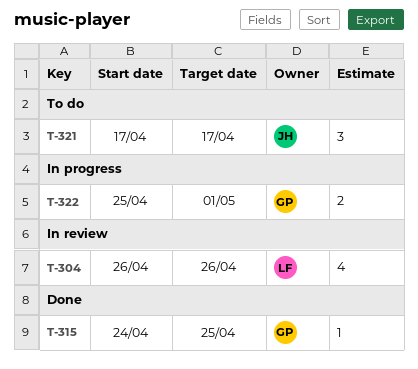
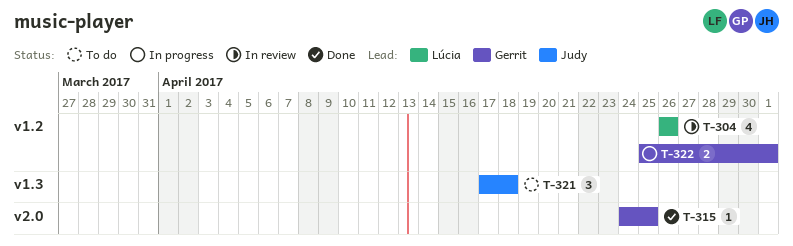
T-321, due: Apr 17 -> Apr 18

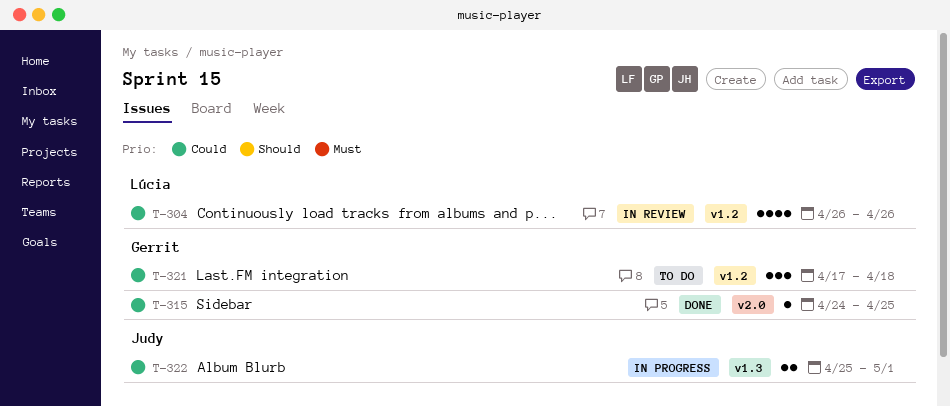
T-321, owner: Judy -> Gerrit
T-321, label: v1.3 -> v1.2
T-322, owner: Gerrit -> Judy
T-322, label: v1.2 -> v1.3

